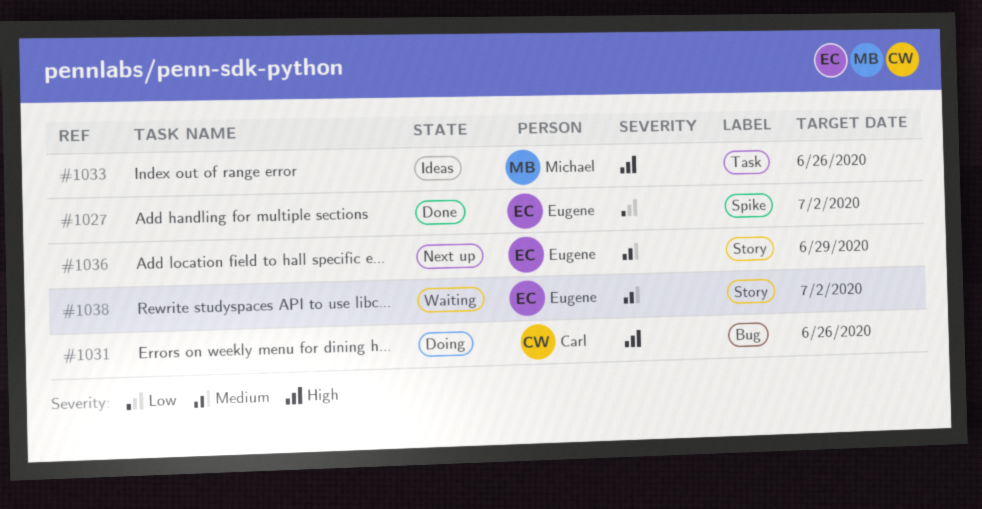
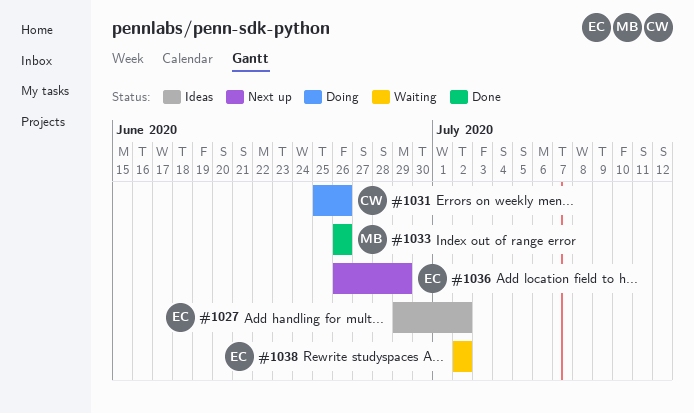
#1027, status: Done -> Ideas
#1033, status: Ideas -> Done

